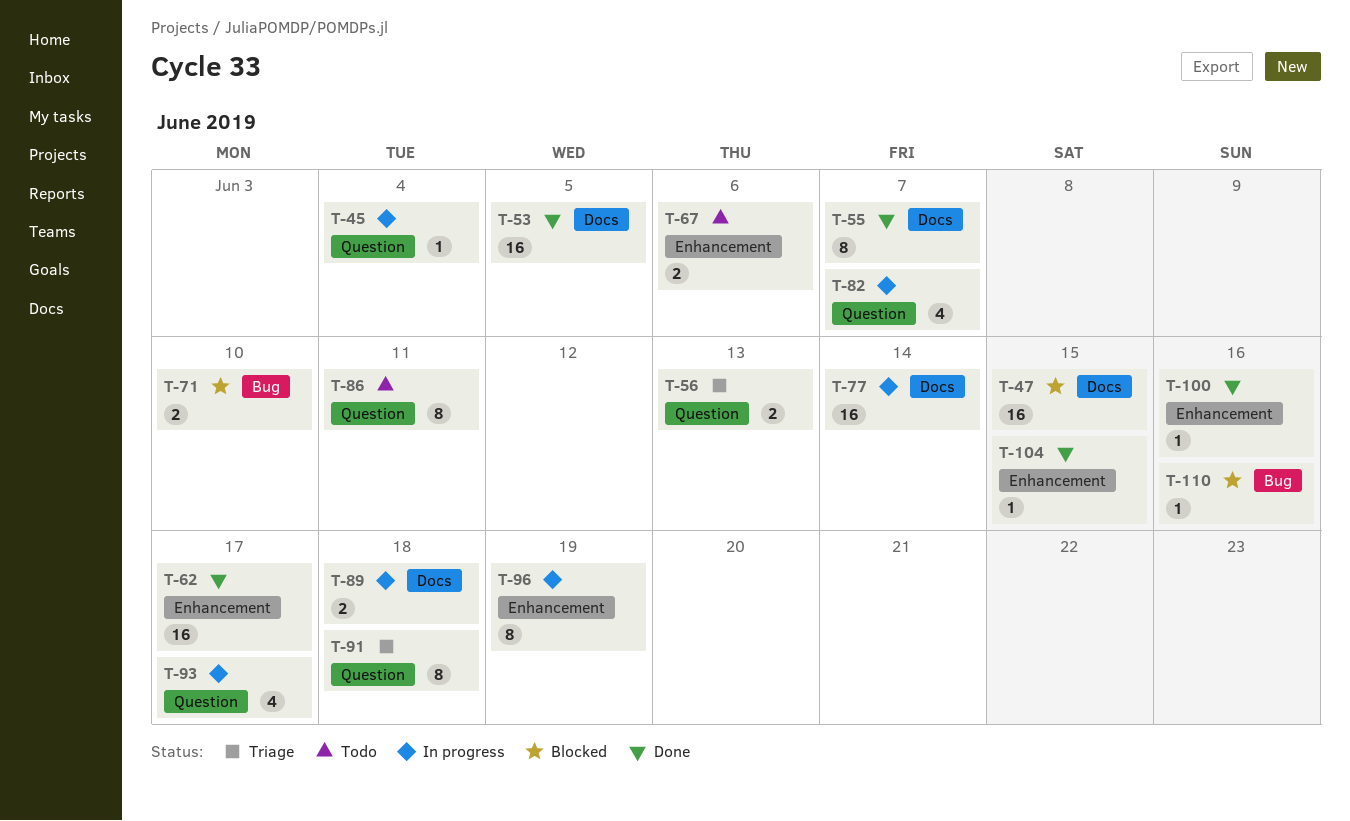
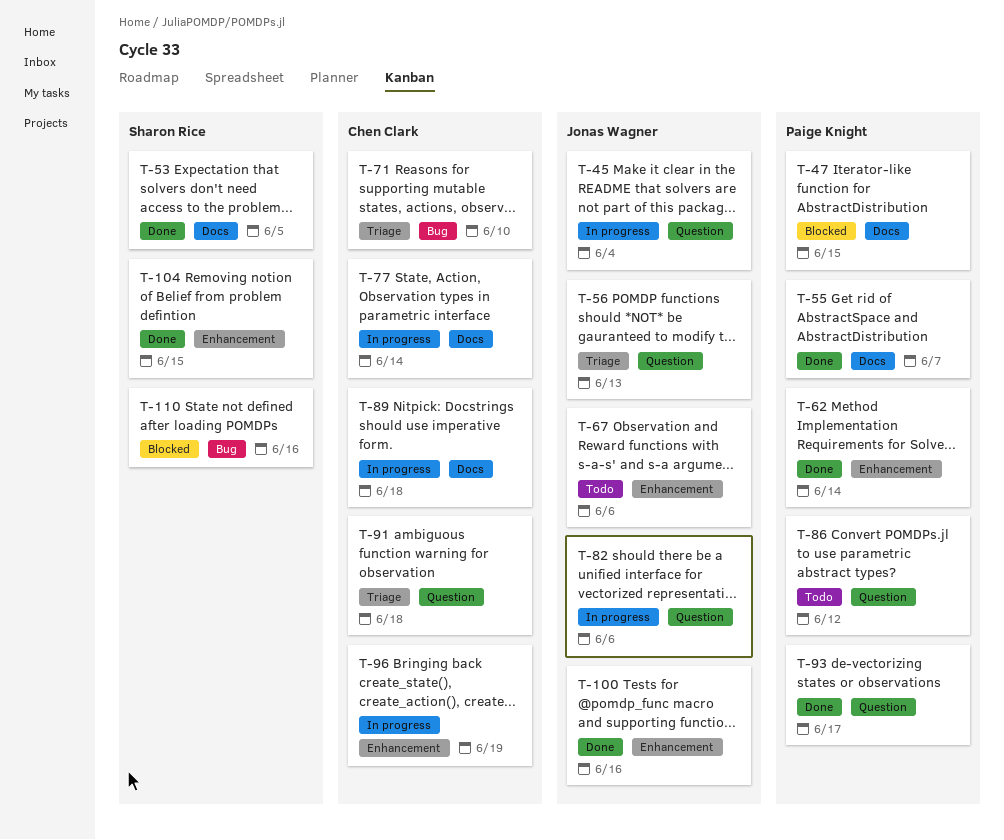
T-62, due: Jun 17 -> Jun 14
T-71, status: Blocked -> Triage
T-82, due: Jun 7 -> Jun 6
T-86, due: Jun 11 -> Jun 12
T-93, status: In progress -> Done

